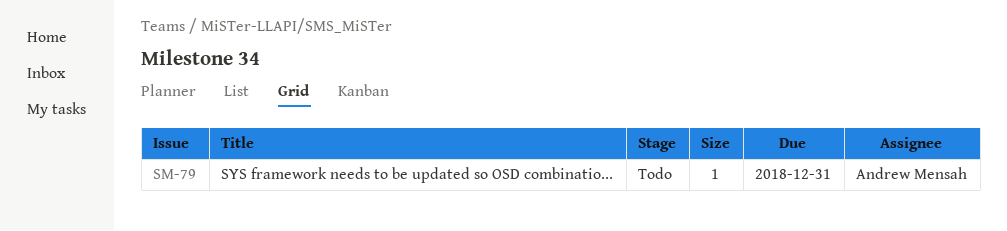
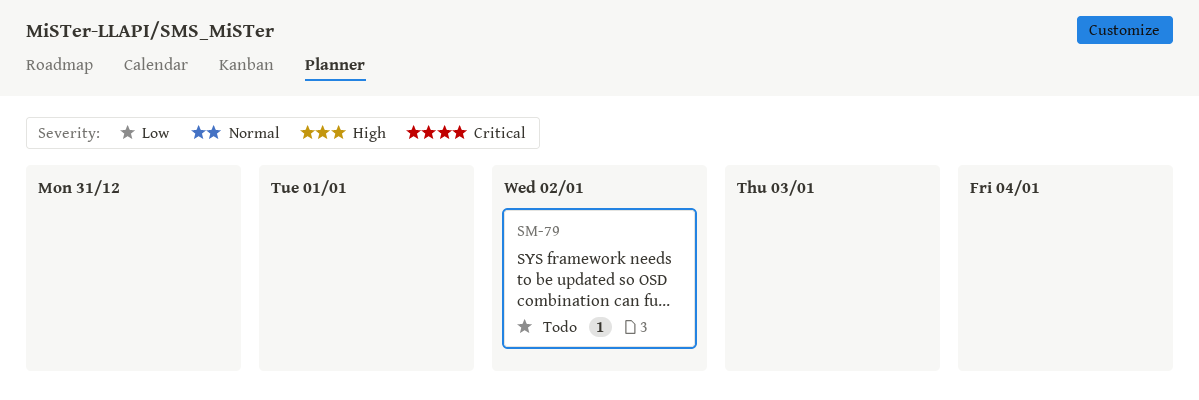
SM-79, due: Dec 31 -> Jan 2

